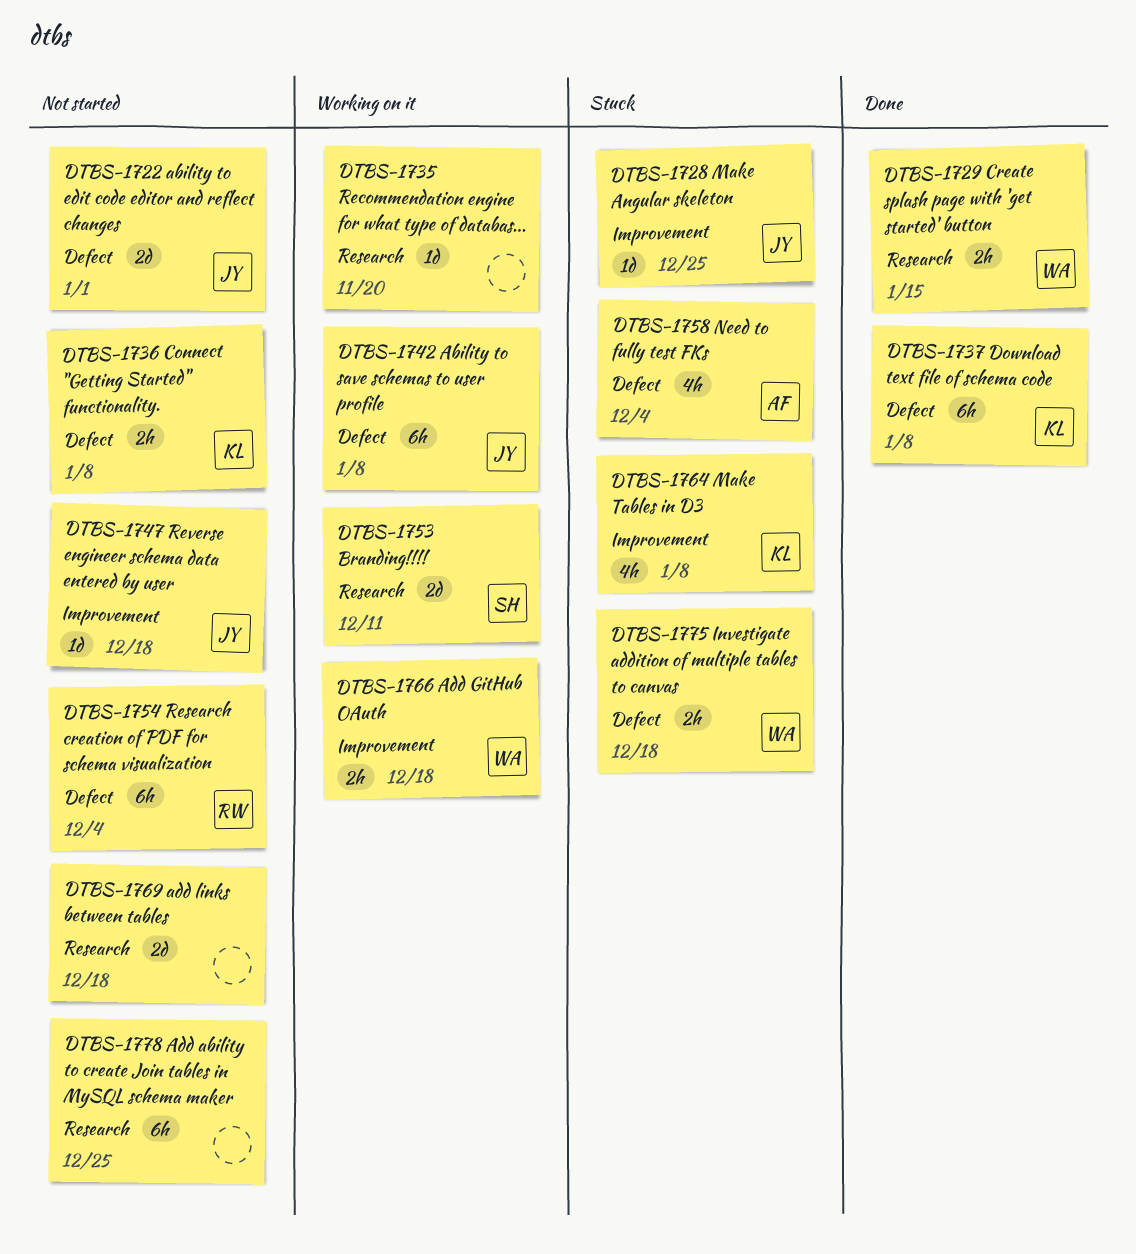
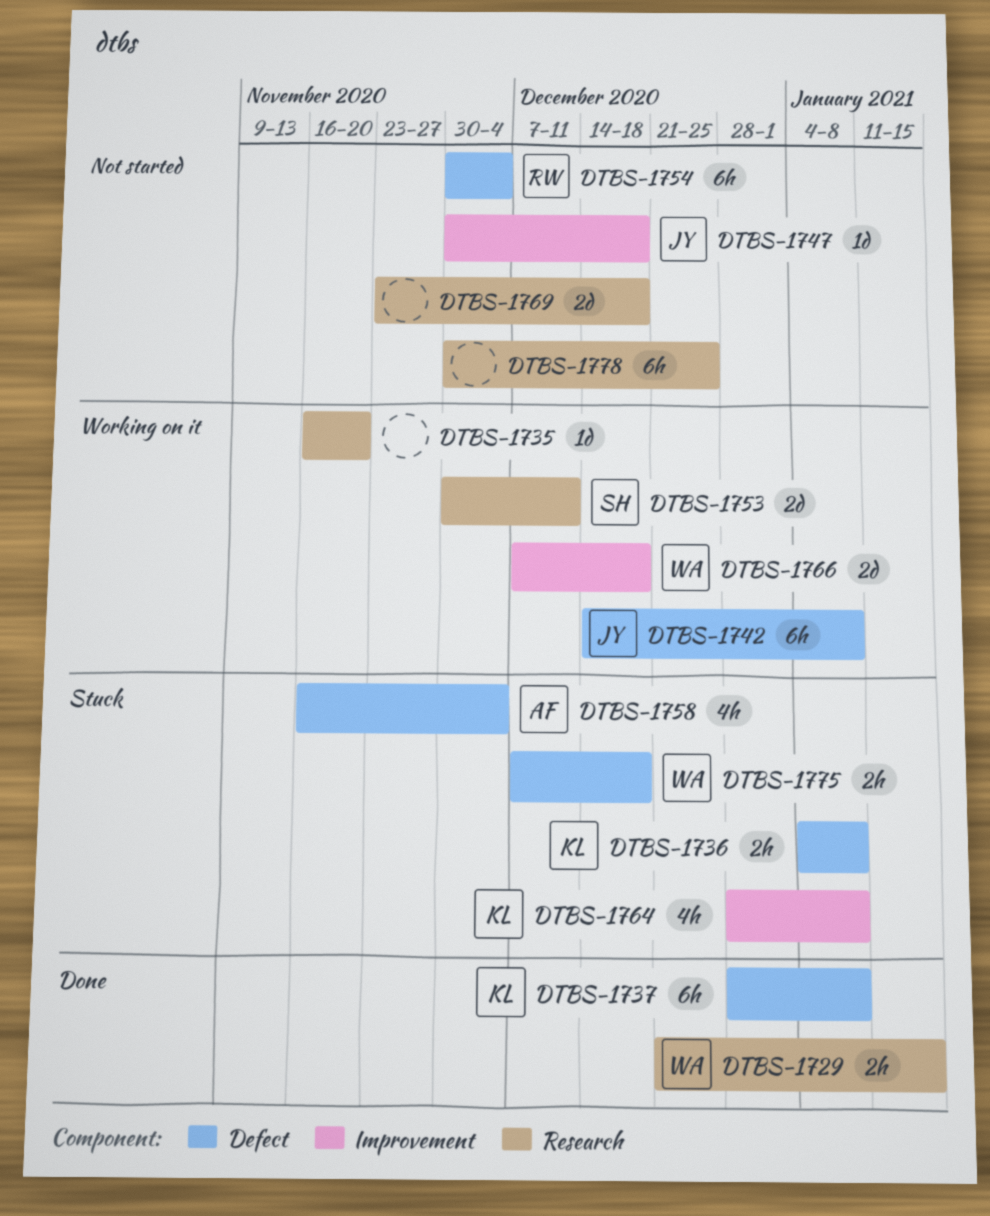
DTBS-1722: present -> none
DTBS-1728: present -> none
DTBS-1736, status: Not started -> Stuck
DTBS-1766, estimate: 2h -> 2d

